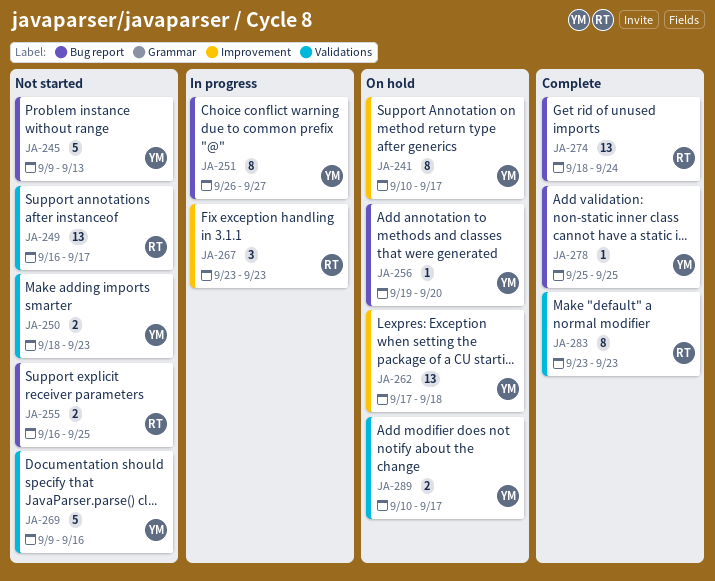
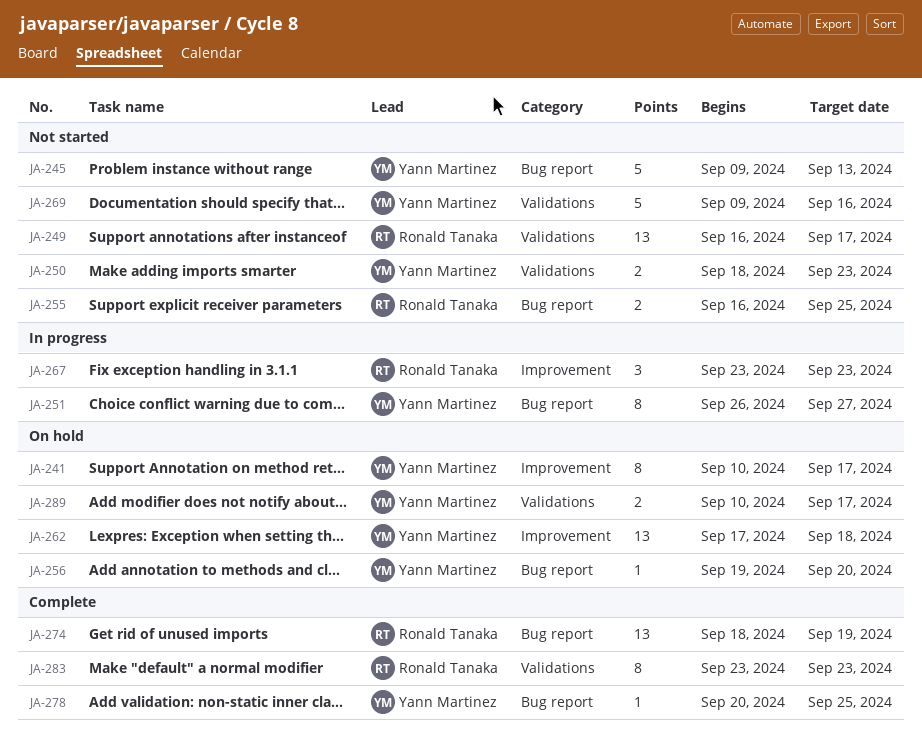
JA-274, due: Sep 24 -> Sep 19
JA-278, start: Sep 25 -> Sep 20

